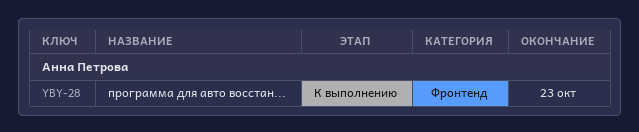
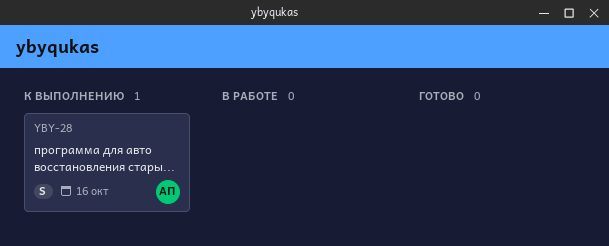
YBY-28, due: Oct 23 -> Oct 16

